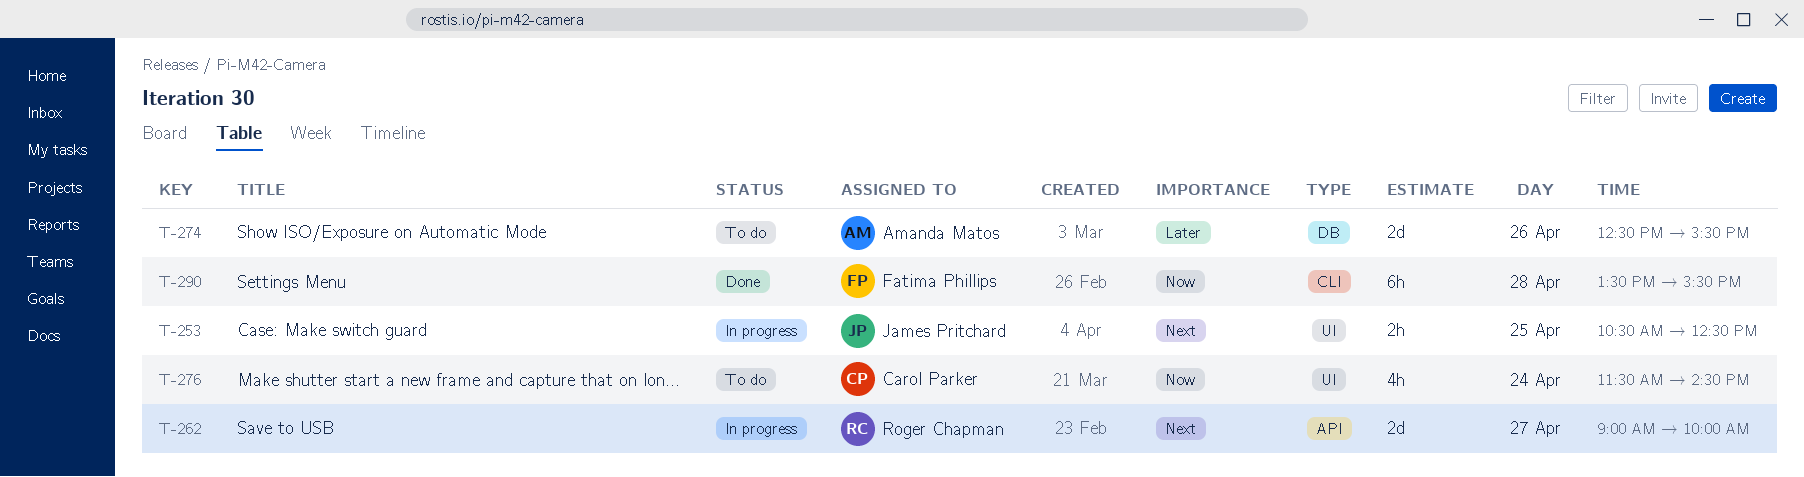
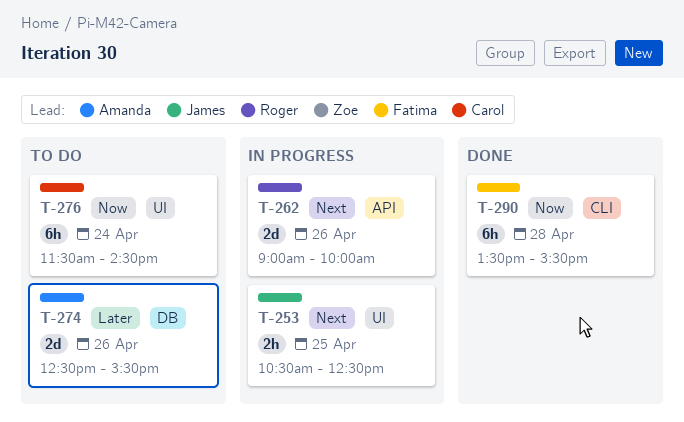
T-262, day: Apr 27 -> Apr 26
T-276, estimate: 4h -> 6h

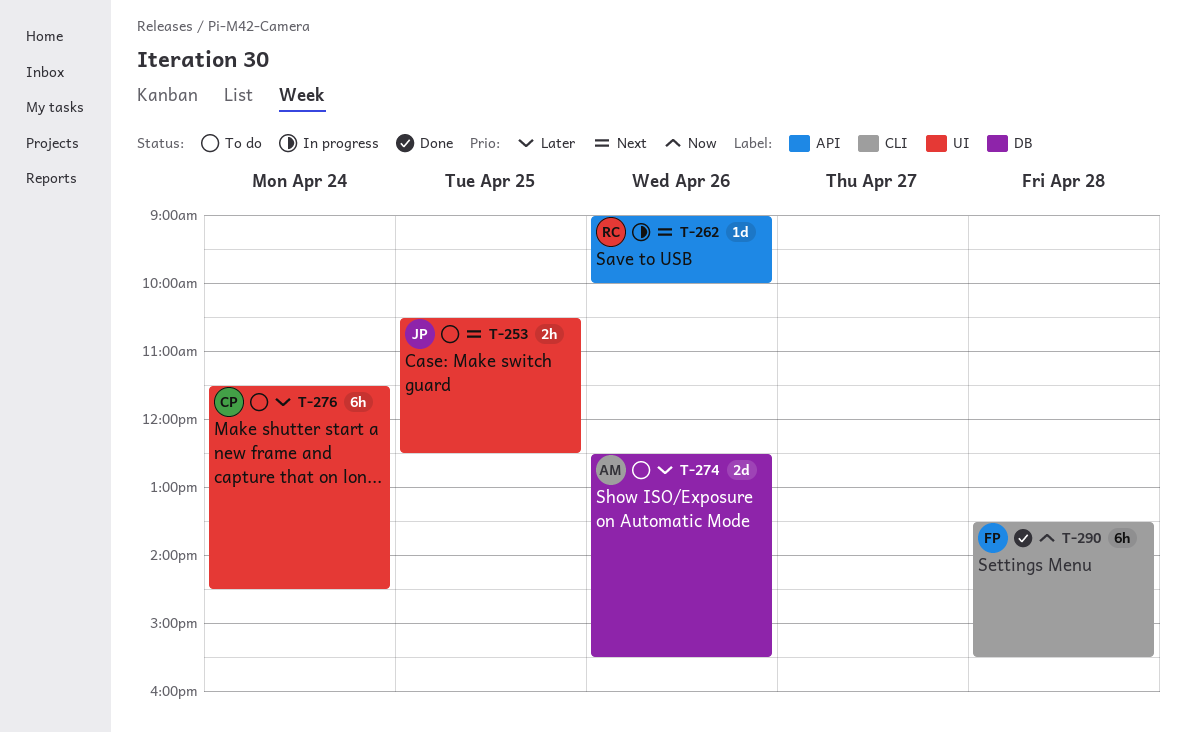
T-253, status: In progress -> To do
T-262, estimate: 2d -> 1d
T-276, priority: Now -> Later

